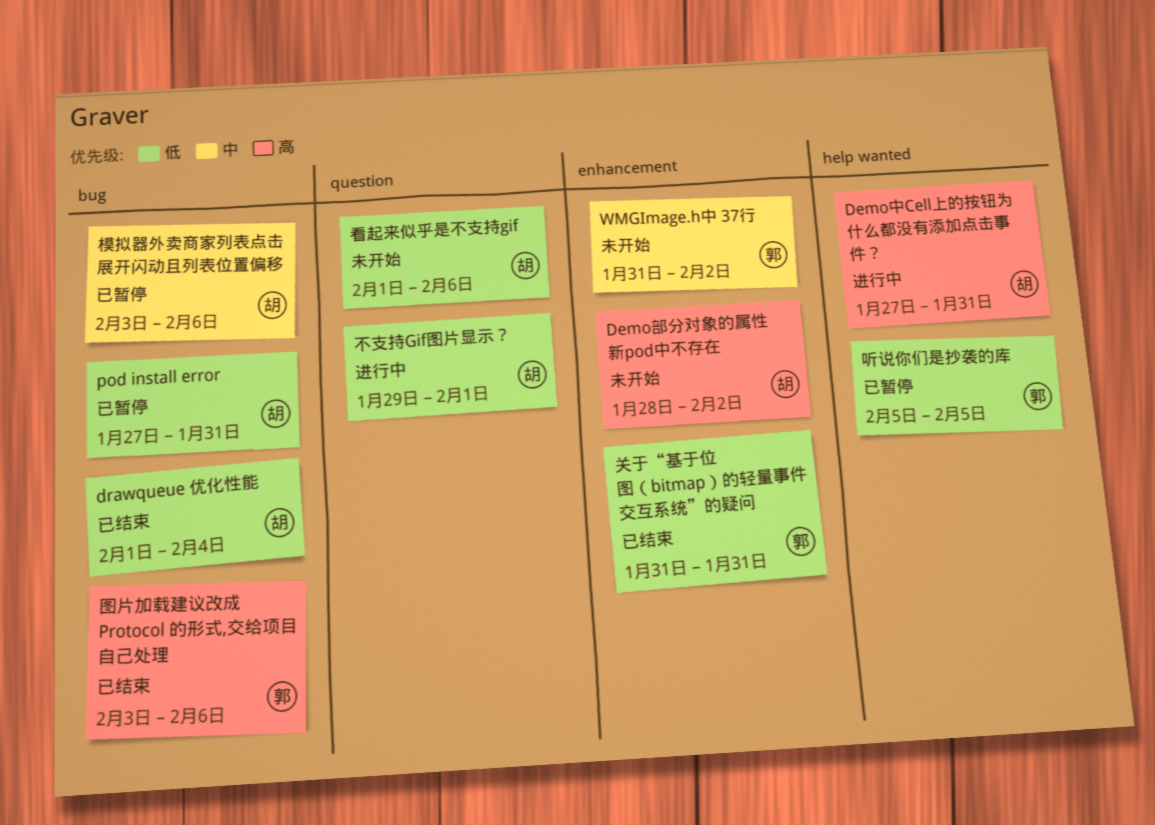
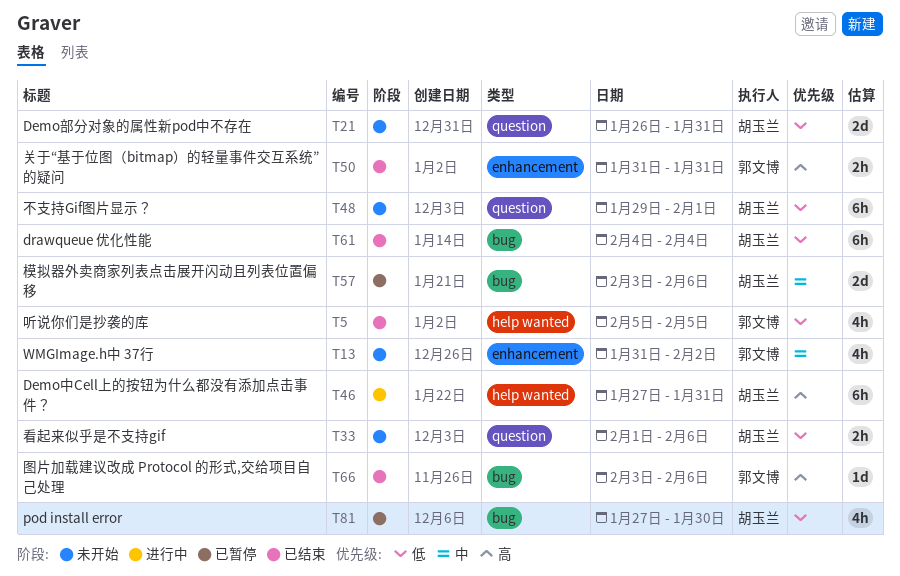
Demo部分对象的属性新pod中不存在, priority: 高 -> 低
Demo部分对象的属性新pod中不存在, label: enhancement -> question
Demo部分对象的属性新pod中不存在, start: Jan 28 -> Jan 26
Demo部分对象的属性新pod中不存在, due: Feb 2 -> Jan 31
drawqueue 优化性能, start: Feb 1 -> Feb 4
pod install error, due: Jan 31 -> Jan 30
不支持Gif图片显示？, status: 进行中 -> 未开始
关于“基于位图（bitmap）的轻量事件交互系统”的疑问, priority: 低 -> 高
听说你们是抄袭的库, status: 已暂停 -> 已结束

